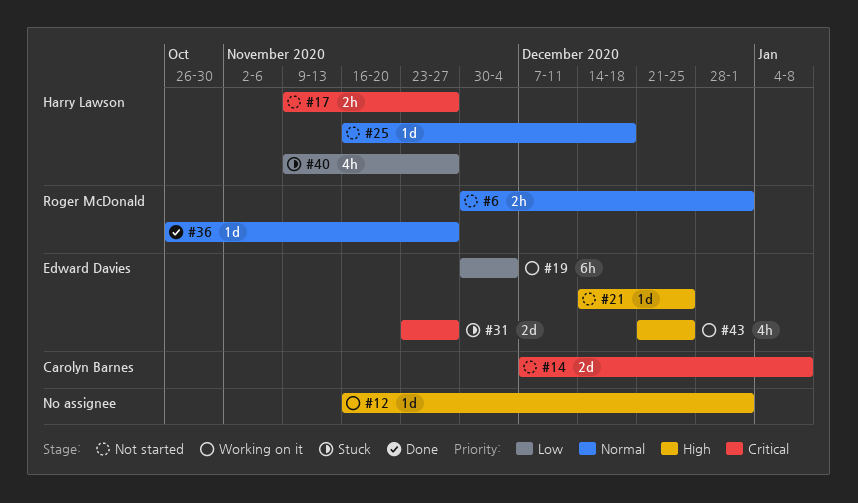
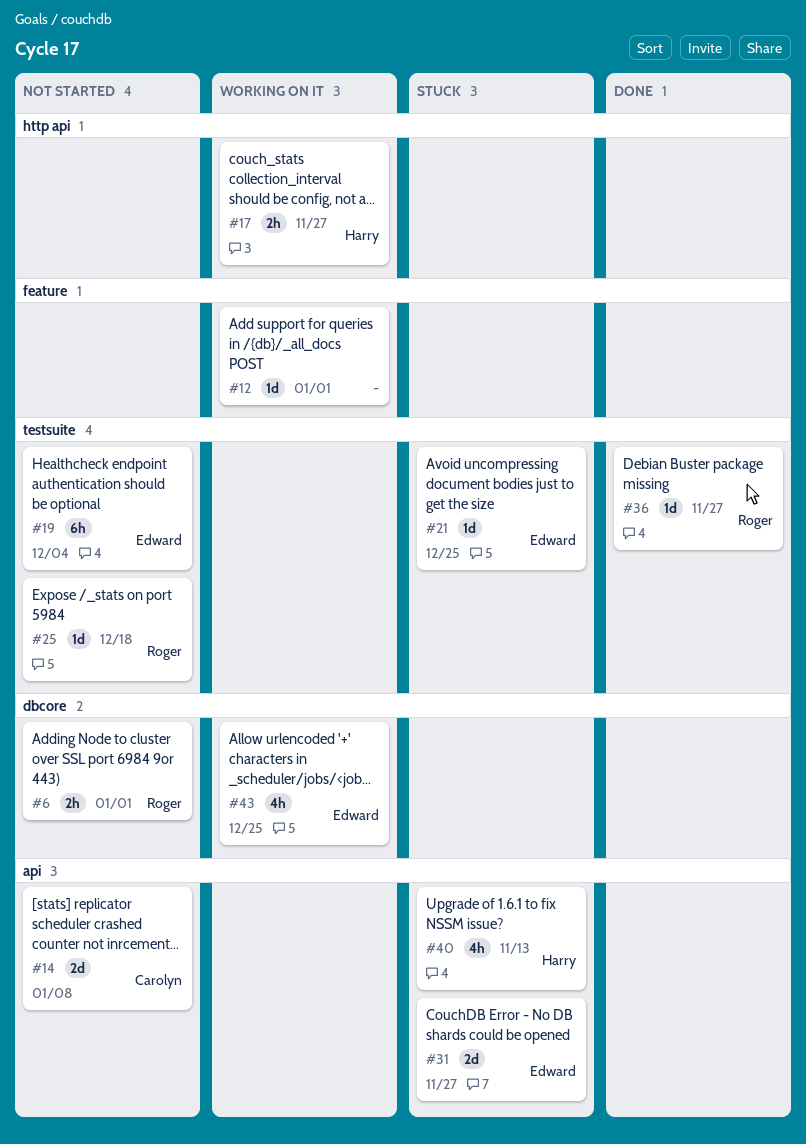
#17, status: Not started -> Working on it
#19, status: Working on it -> Not started
#21, status: Not started -> Stuck
#25, owner: Harry Lawson -> Roger McDonald
#40, due: Nov 27 -> Nov 13

